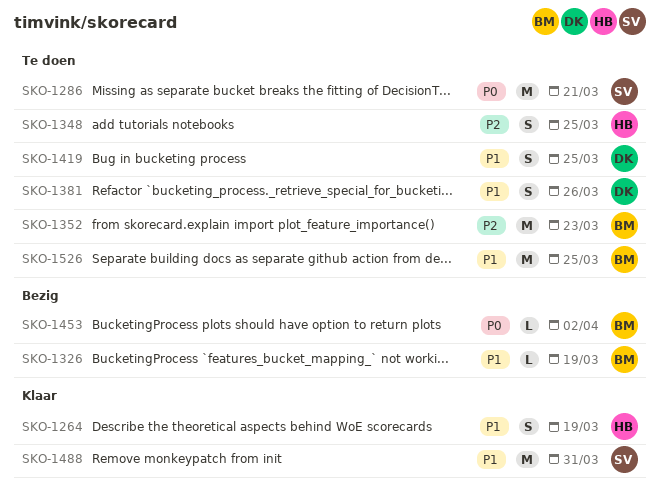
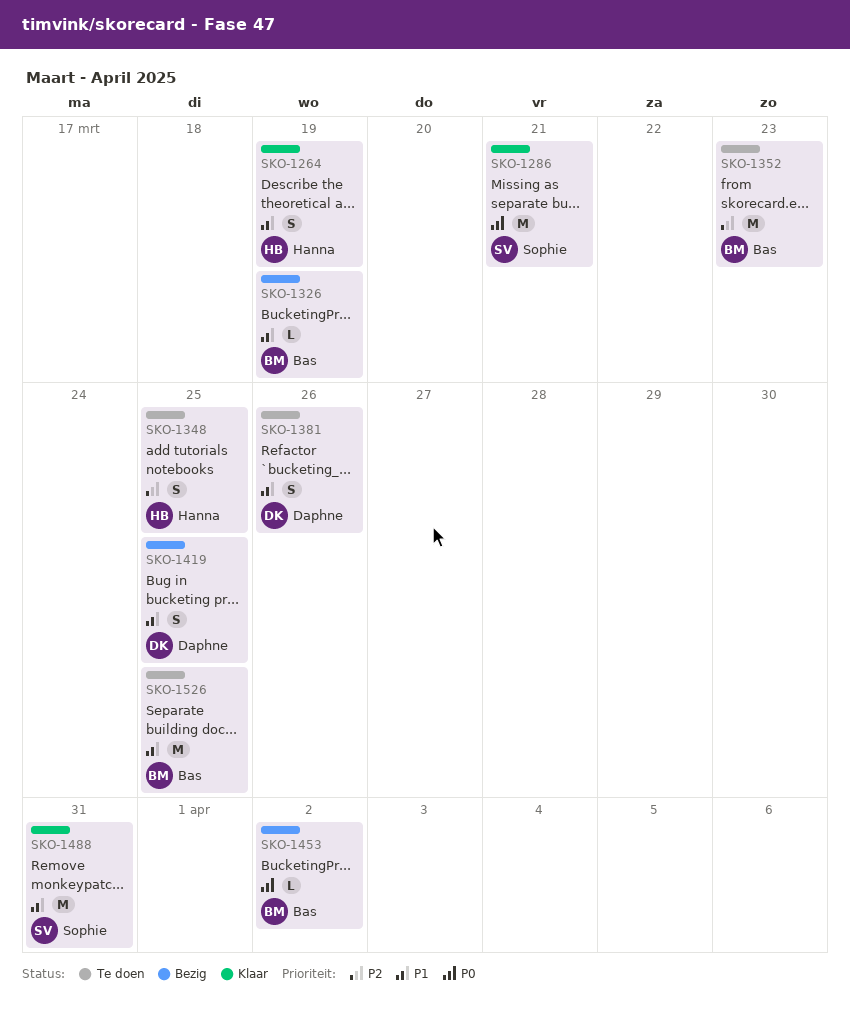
SKO-1286, status: Te doen -> Klaar
SKO-1419, status: Te doen -> Bezig

